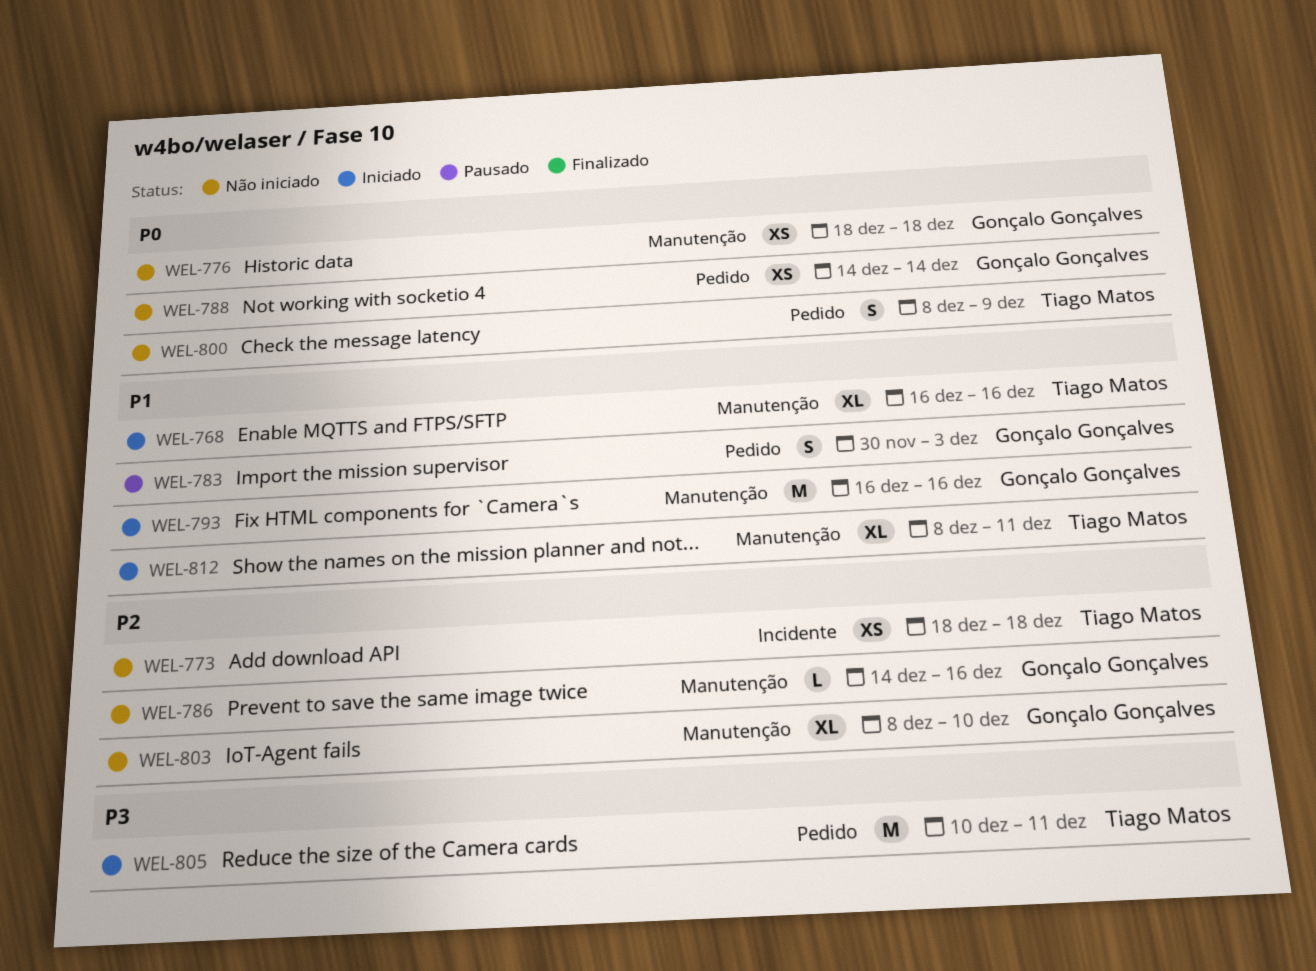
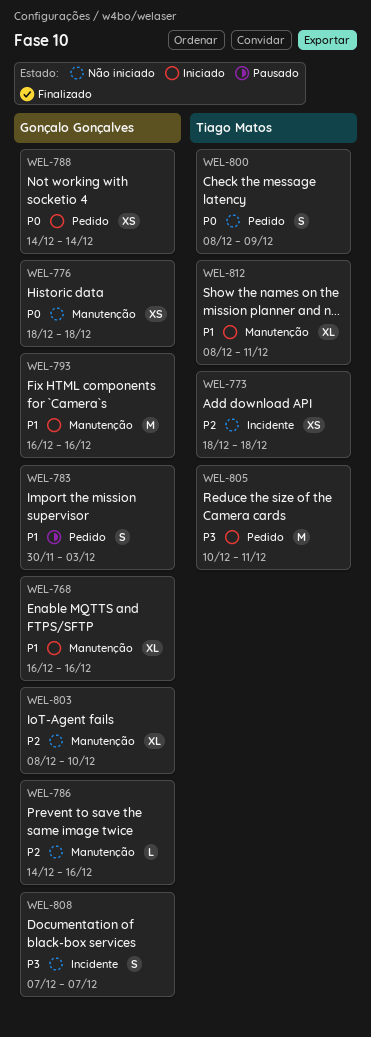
WEL-768, owner: Tiago Matos -> Gonçalo Gonçalves
WEL-788, status: Não iniciado -> Iniciado
WEL-808: none -> present

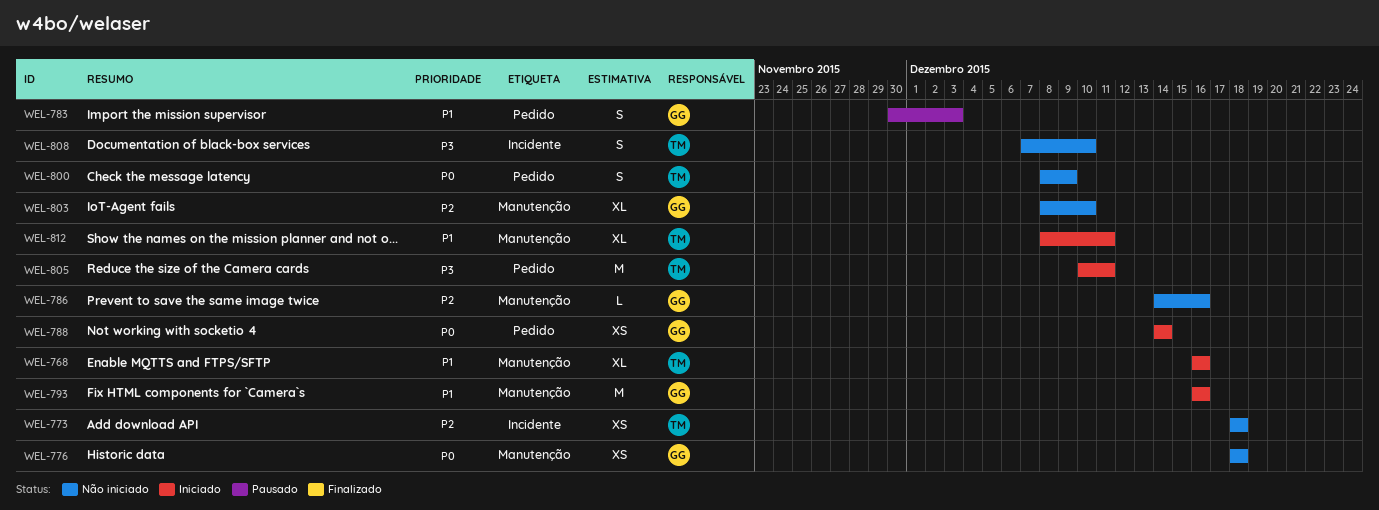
WEL-768, owner: Gonçalo Gonçalves -> Tiago Matos
WEL-808, owner: Gonçalo Gonçalves -> Tiago Matos
WEL-808, due: Dec 7 -> Dec 10

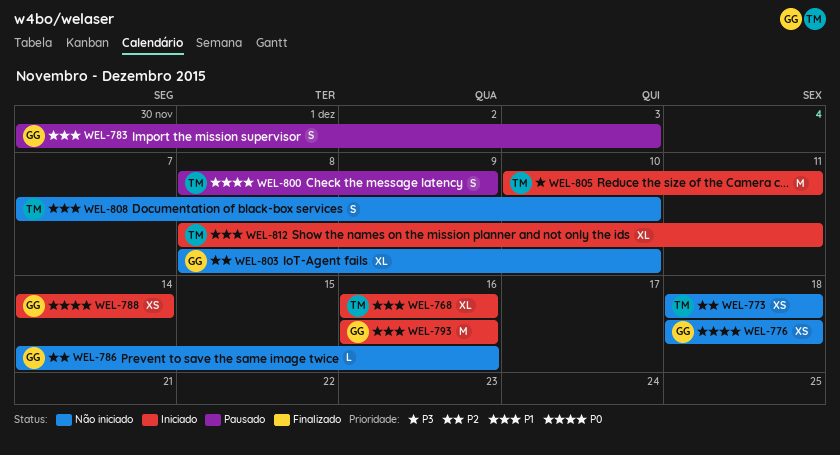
WEL-800, status: Não iniciado -> Pausado
WEL-808, priority: P3 -> P1

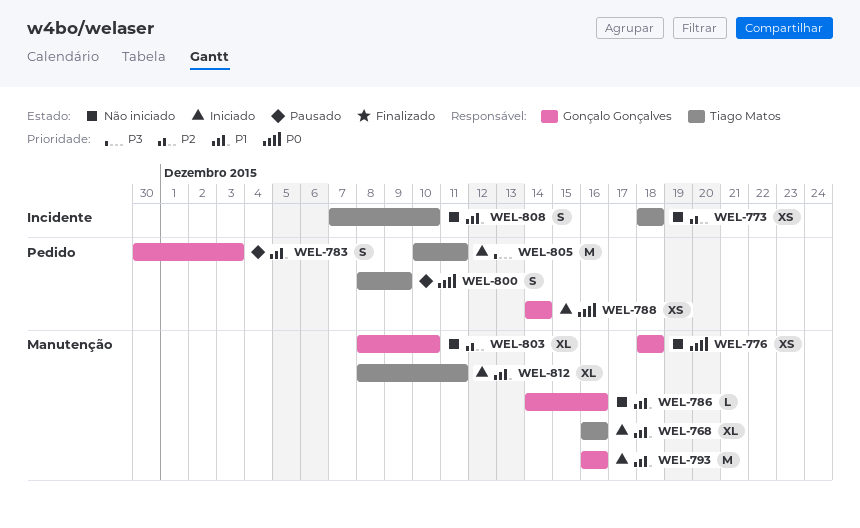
WEL-786, priority: P2 -> P1

